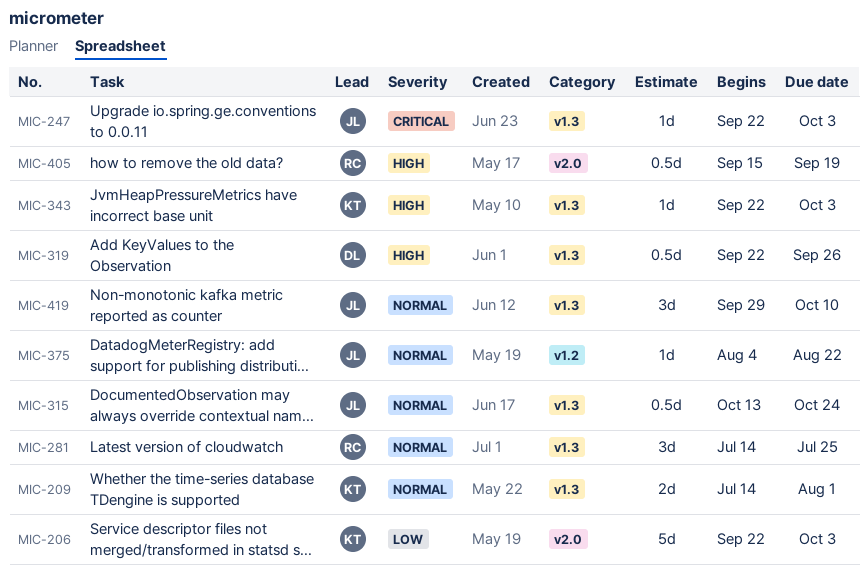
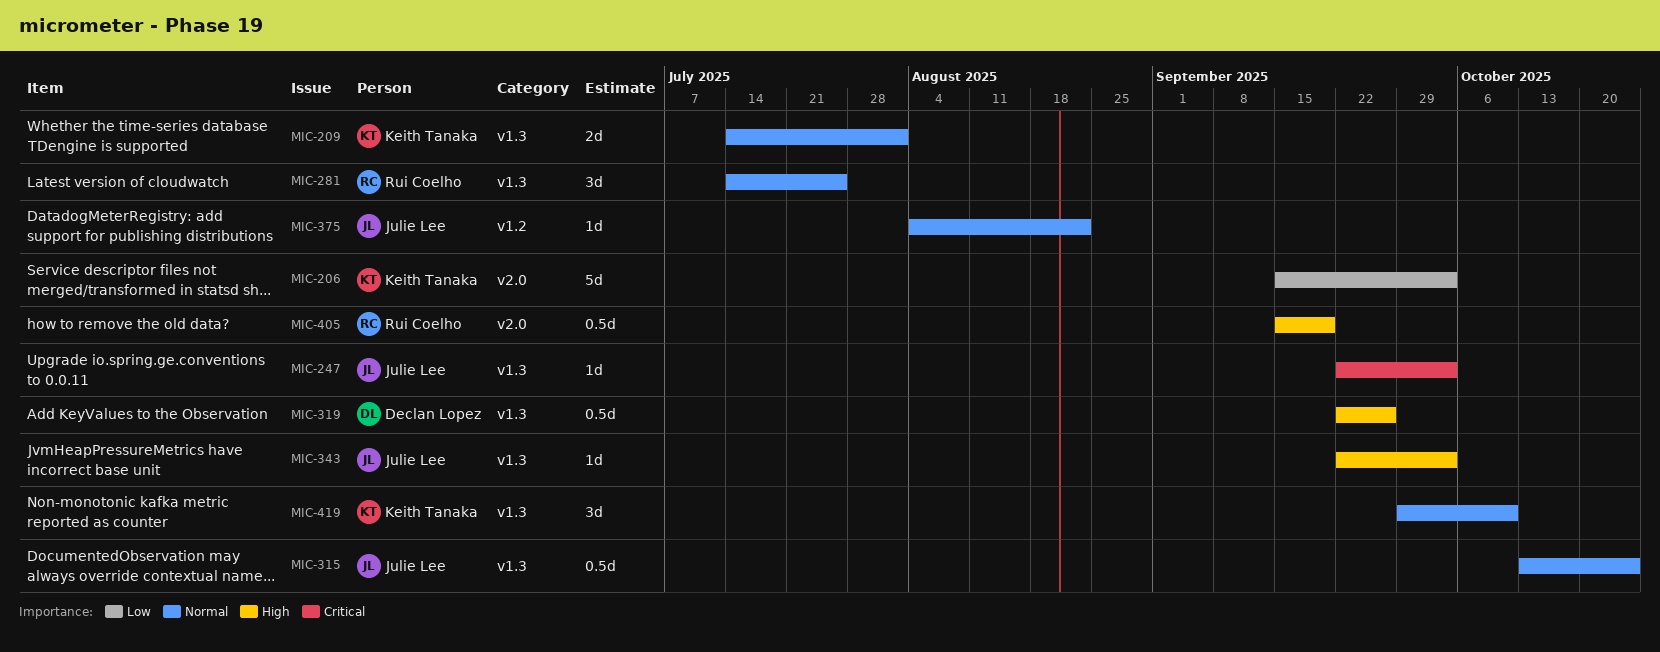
MIC-206, start: Sep 22 -> Sep 15
MIC-343, owner: Keith Tanaka -> Julie Lee
MIC-419, owner: Julie Lee -> Keith Tanaka

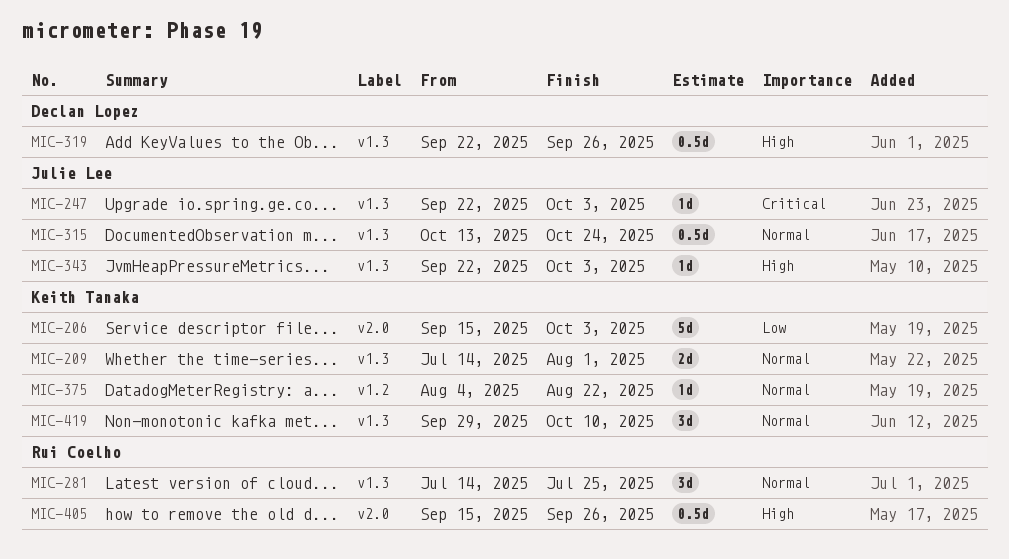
MIC-375, owner: Julie Lee -> Keith Tanaka
MIC-405, due: Sep 19 -> Sep 26

